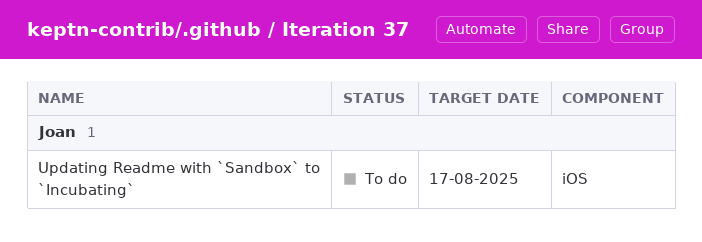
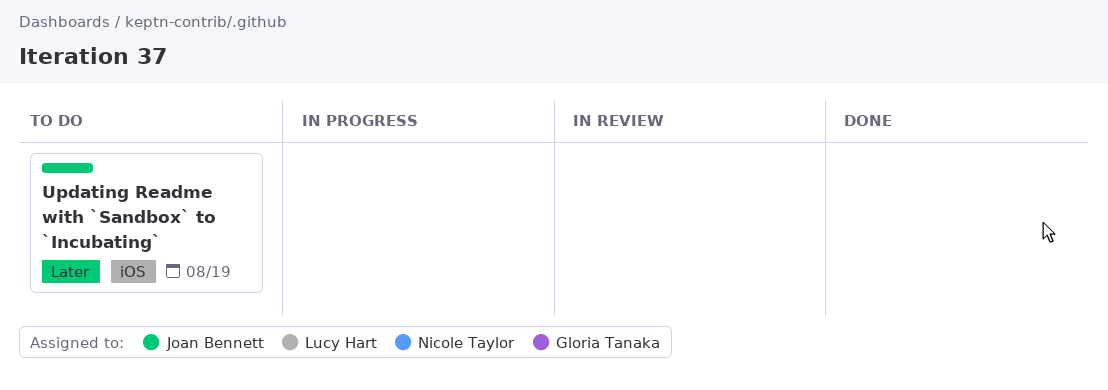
Updating Readme with `Sandbox` to `Incubating`, due: Aug 17 -> Aug 19

